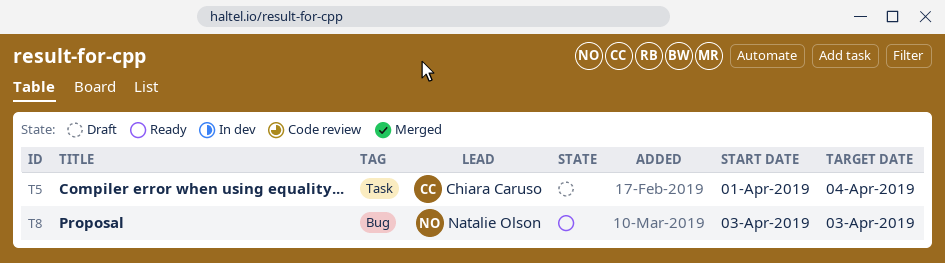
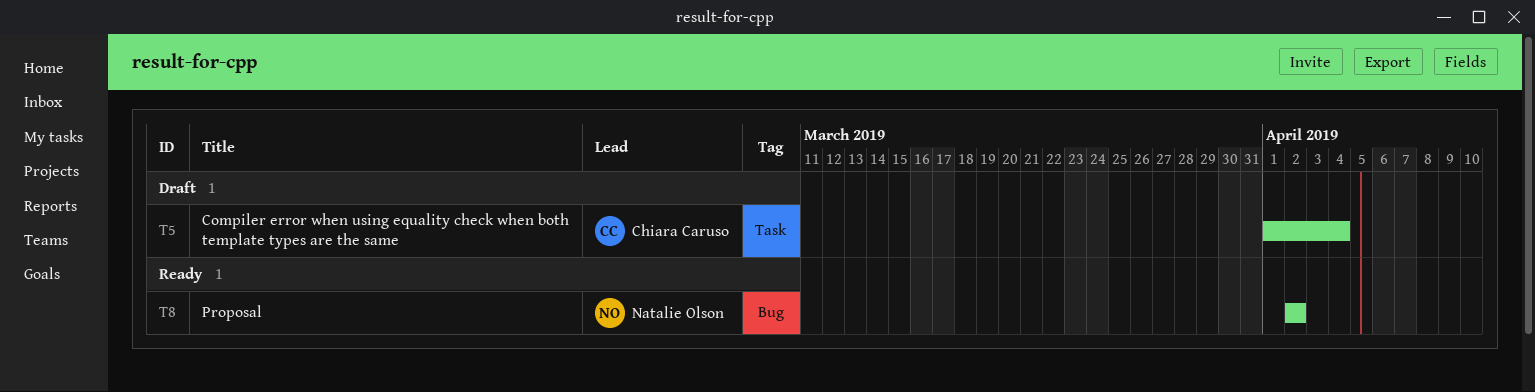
T8, start: Apr 3 -> Apr 2
T8, due: Apr 3 -> Apr 2

